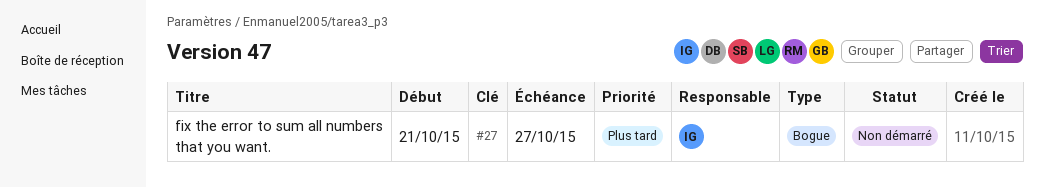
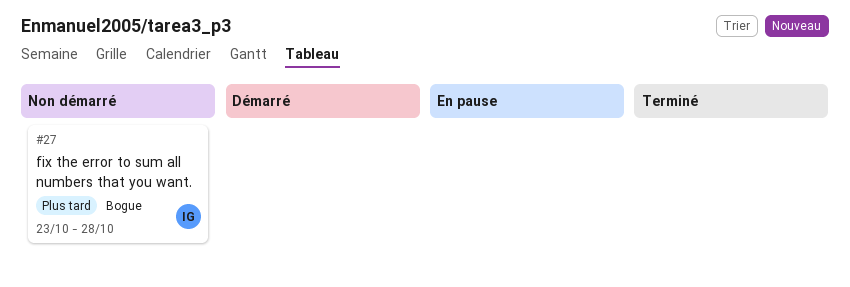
#27, start: Oct 21 -> Oct 23
#27, due: Oct 27 -> Oct 28

